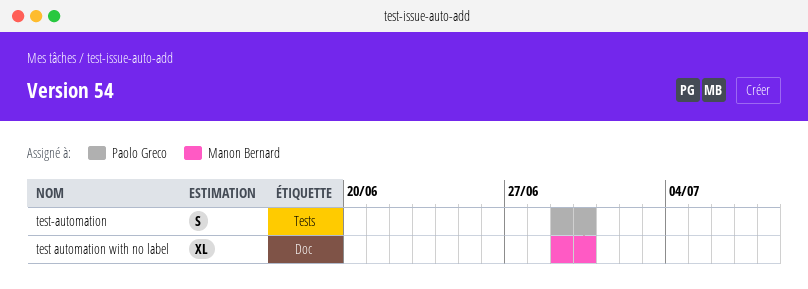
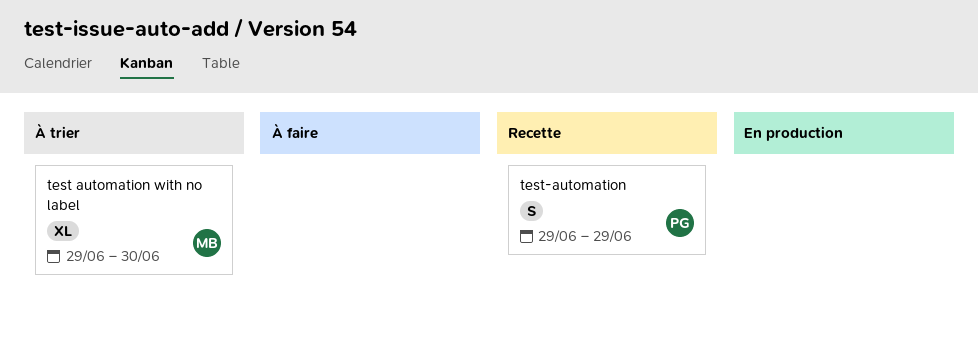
test-automation, due: Jun 30 -> Jun 29

